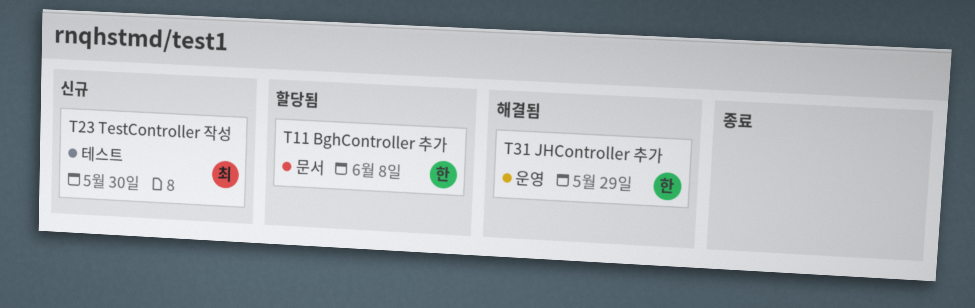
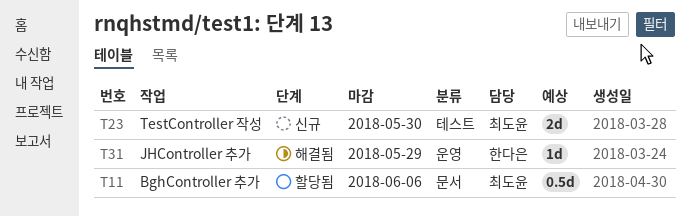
T11, owner: 한다은 -> 최도윤
T11, due: Jun 8 -> Jun 6

